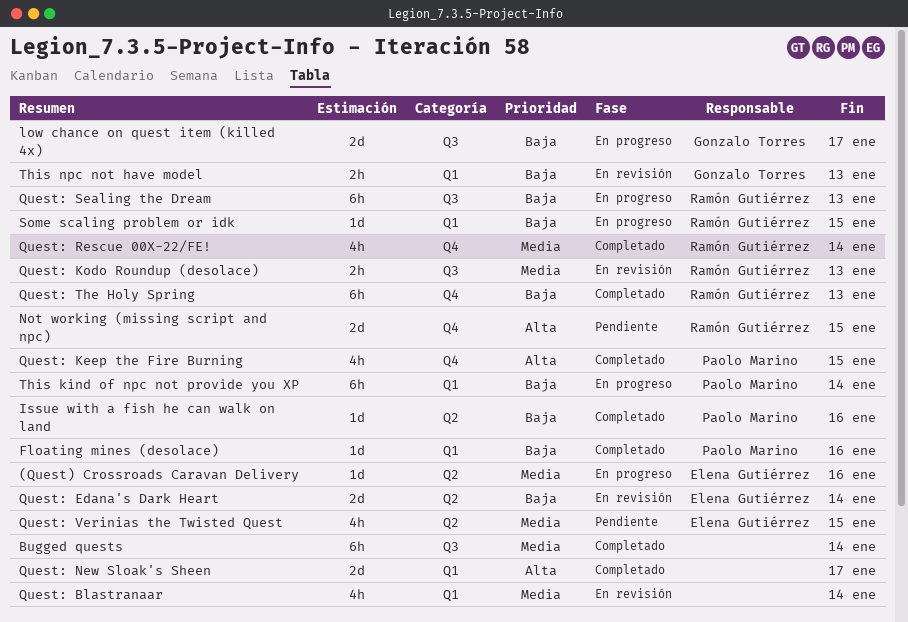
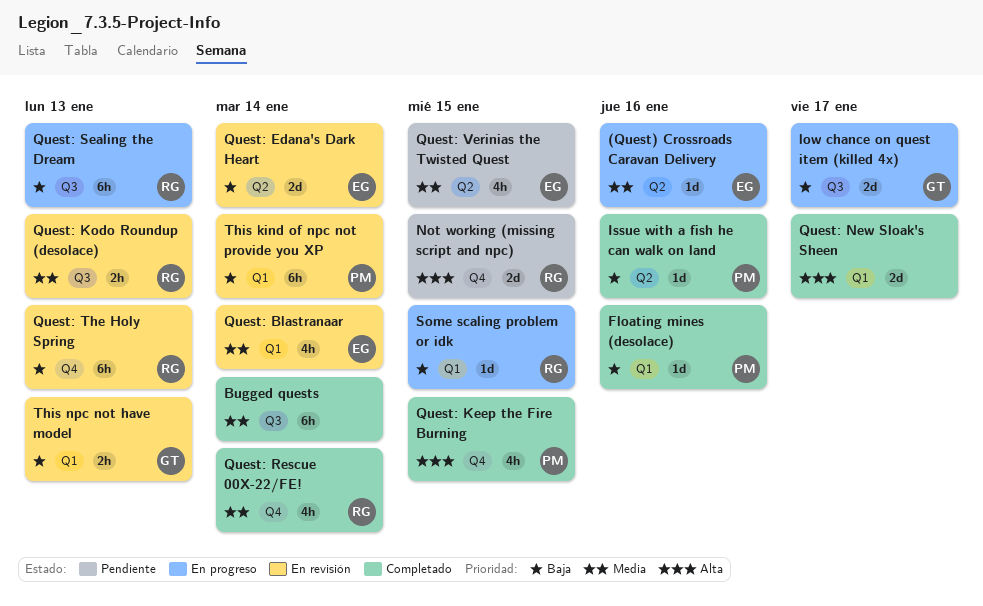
Quest: Blastranaar, owner: none -> Elena Gutiérrez
Quest: The Holy Spring, status: Completado -> En revisión
This kind of npc not provide you XP, status: En progreso -> En revisión

